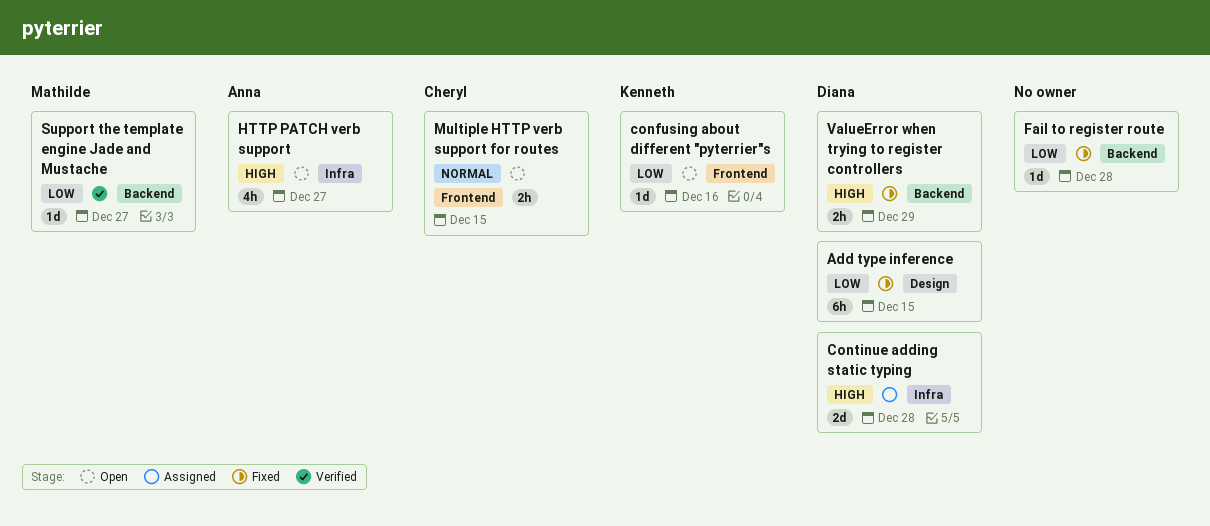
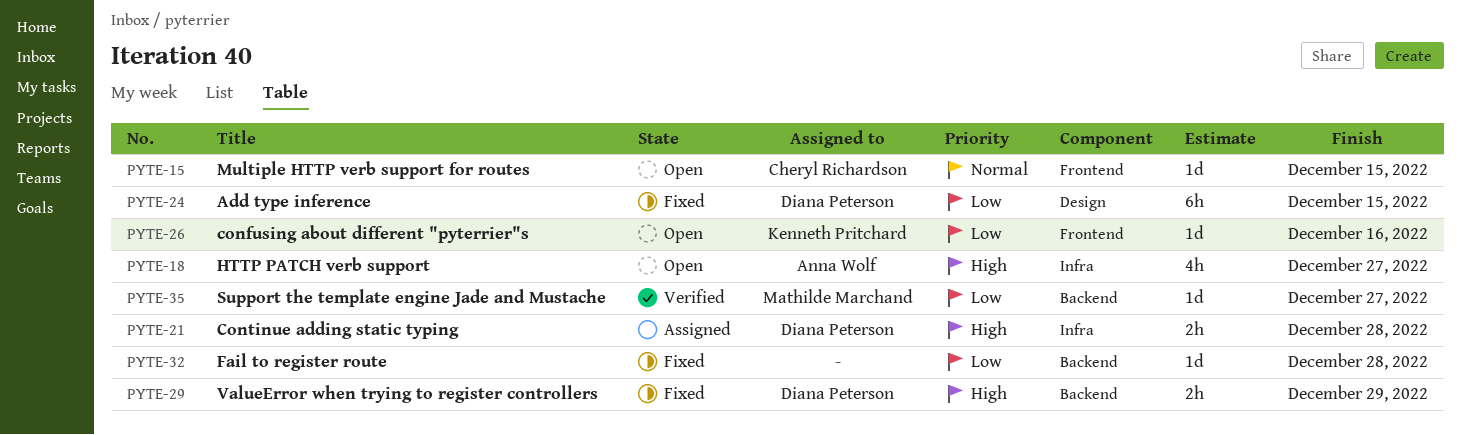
Continue adding static typing, estimate: 2d -> 2h
Multiple HTTP verb support for routes, estimate: 2h -> 1d

